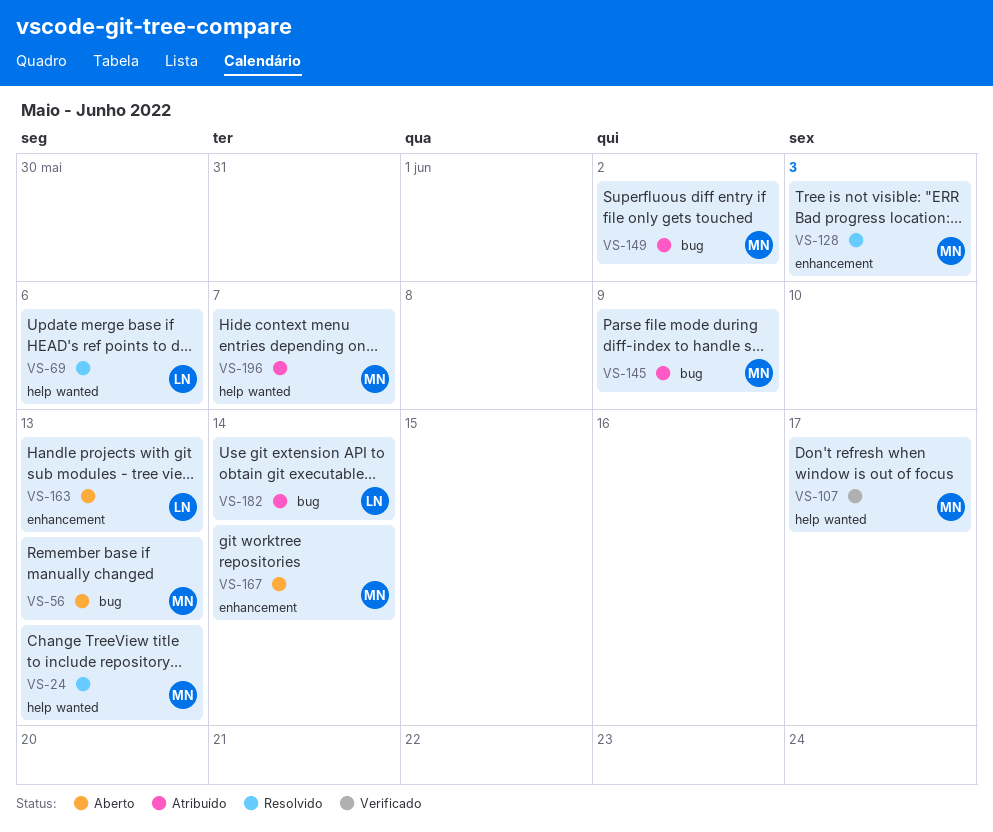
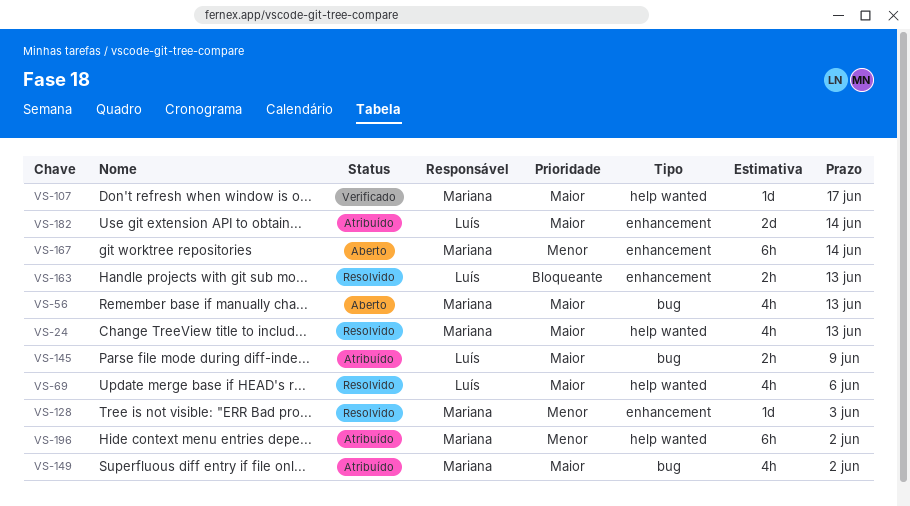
VS-145, owner: Mariana -> Luís
VS-163, status: Aberto -> Resolvido
VS-182, label: bug -> enhancement
VS-196, due: Jun 7 -> Jun 2

